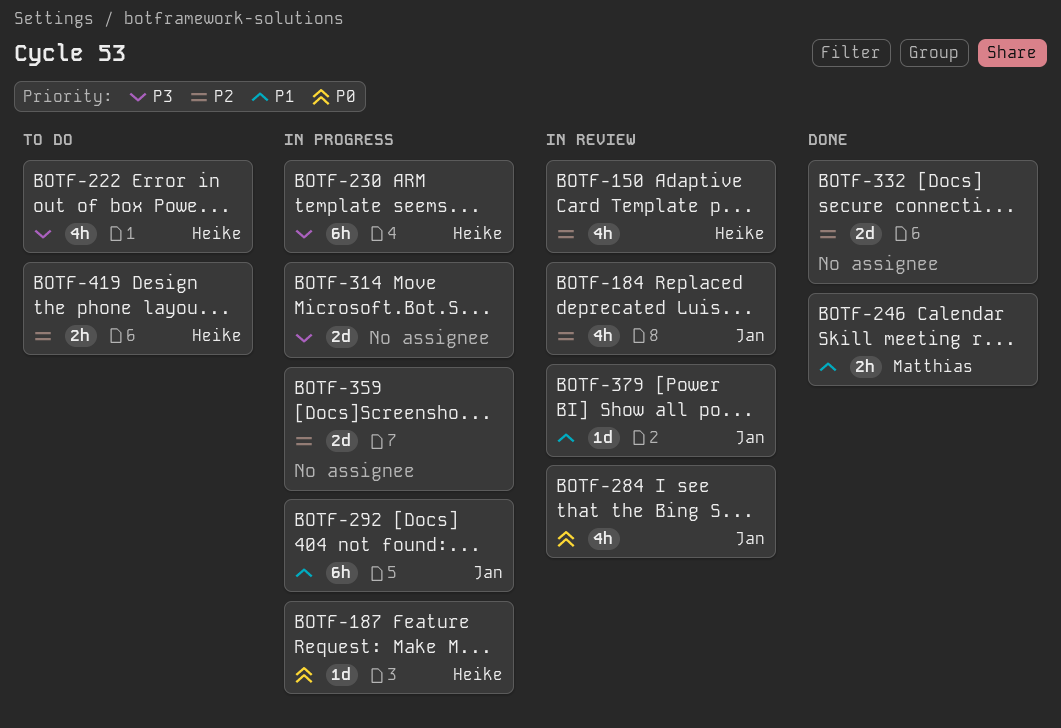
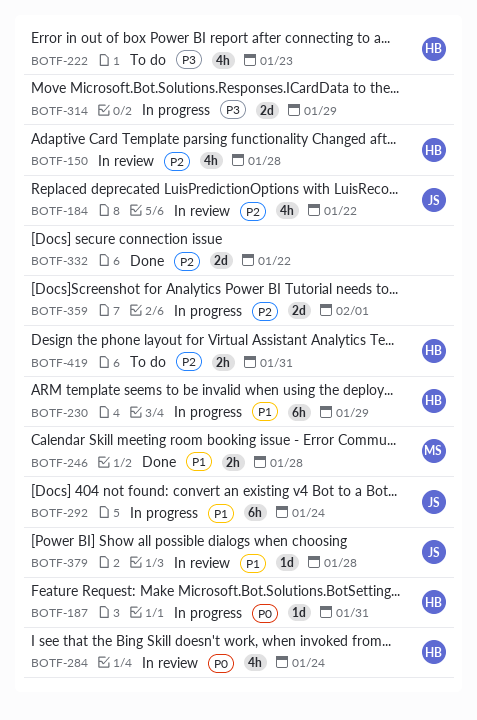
BOTF-230, priority: P3 -> P1
BOTF-284, owner: Jan -> Heike

